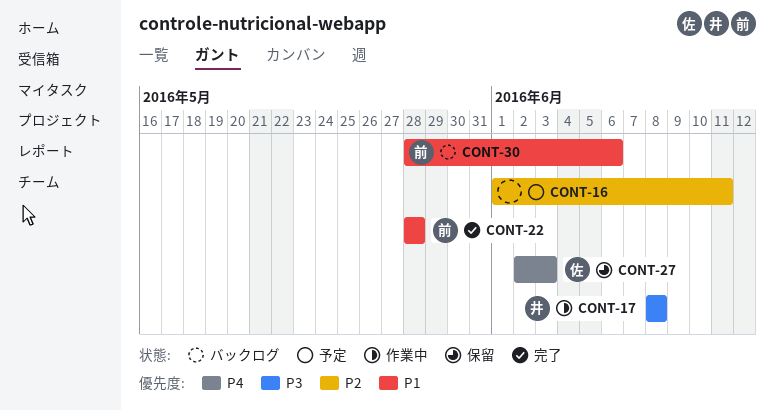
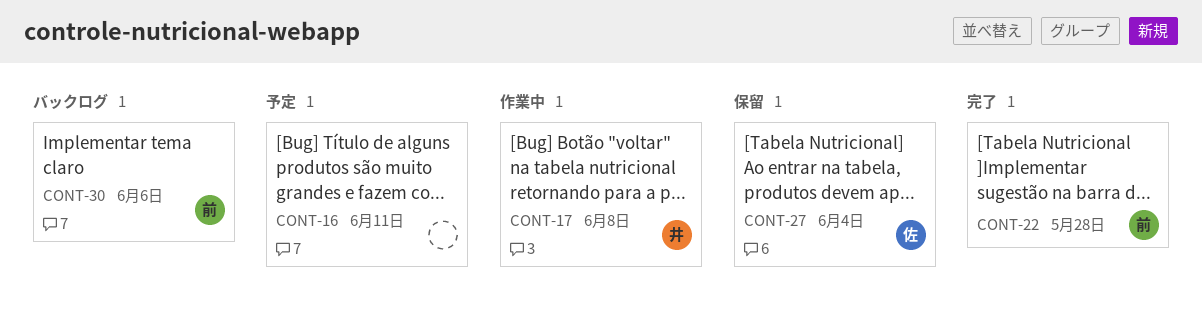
CONT-27, due: Jun 3 -> Jun 4

